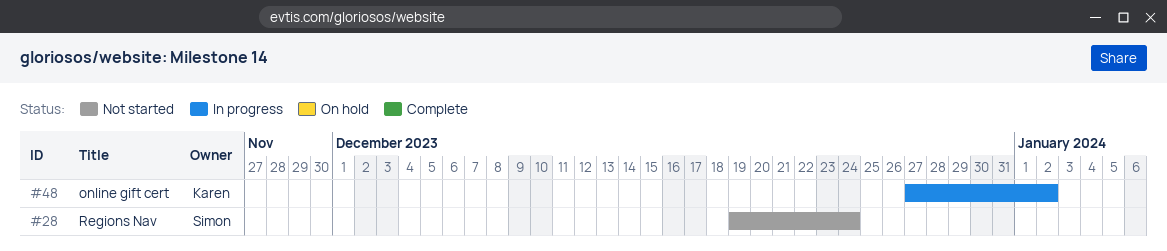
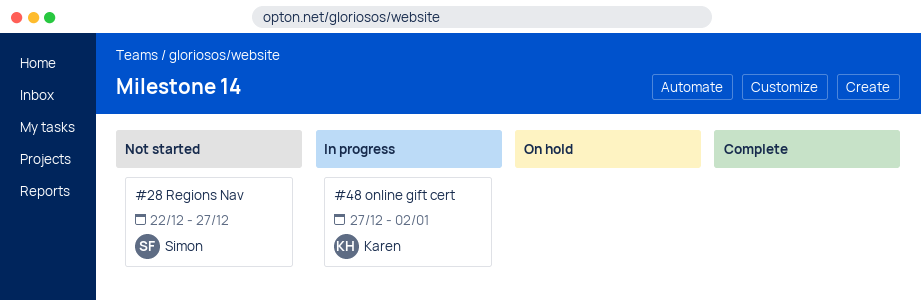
#28, start: Dec 19 -> Dec 22
#28, due: Dec 24 -> Dec 27

